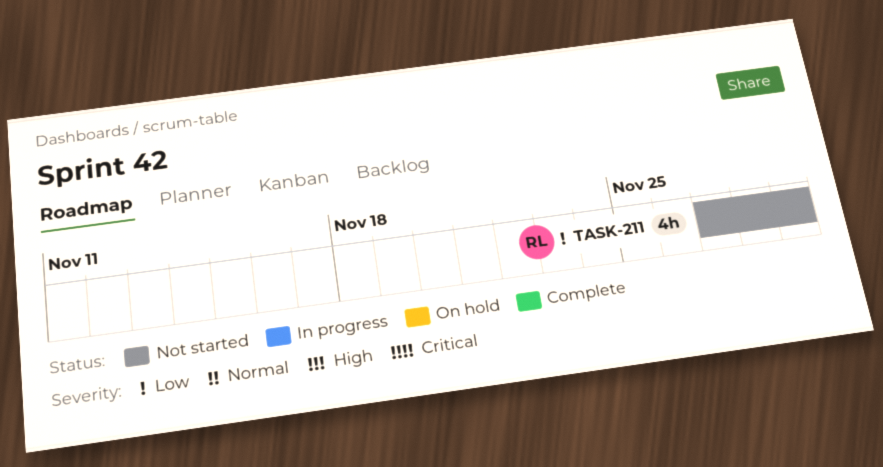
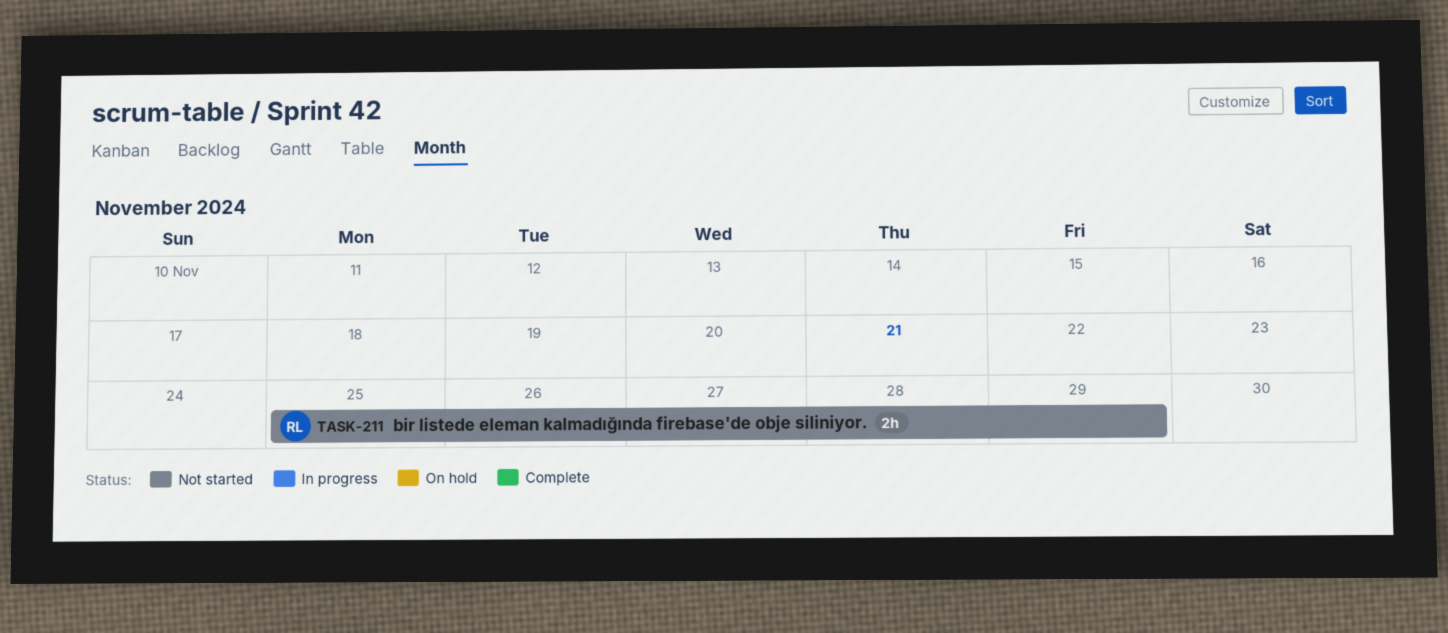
TASK-211, estimate: 4h -> 2h
TASK-211, start: Nov 27 -> Nov 25

